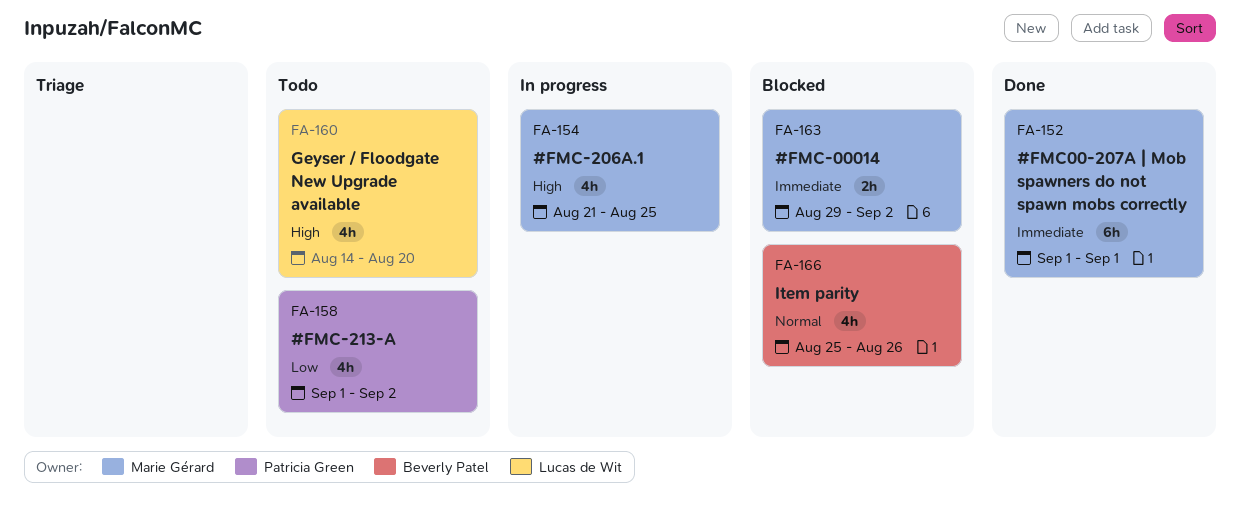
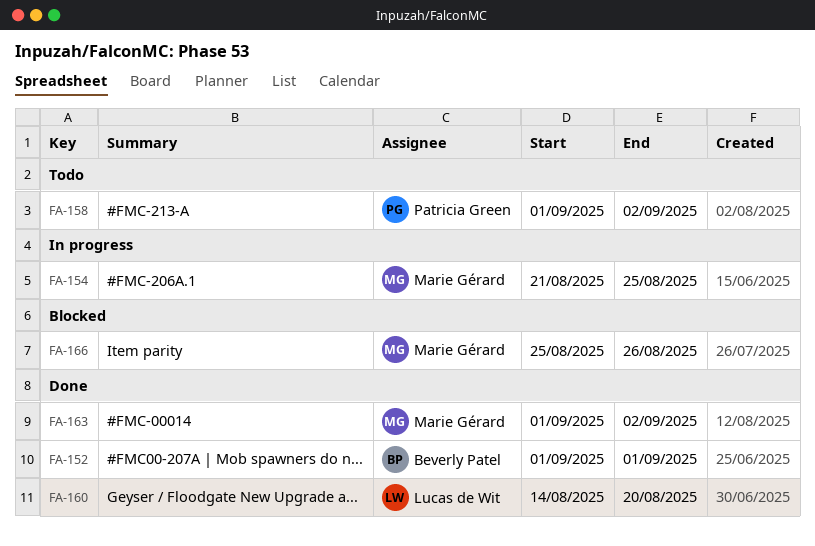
FA-152, owner: Marie Gérard -> Beverly Patel
FA-160, status: Todo -> Done
FA-163, status: Blocked -> Done
FA-163, start: Aug 29 -> Sep 1
FA-166, owner: Beverly Patel -> Marie Gérard

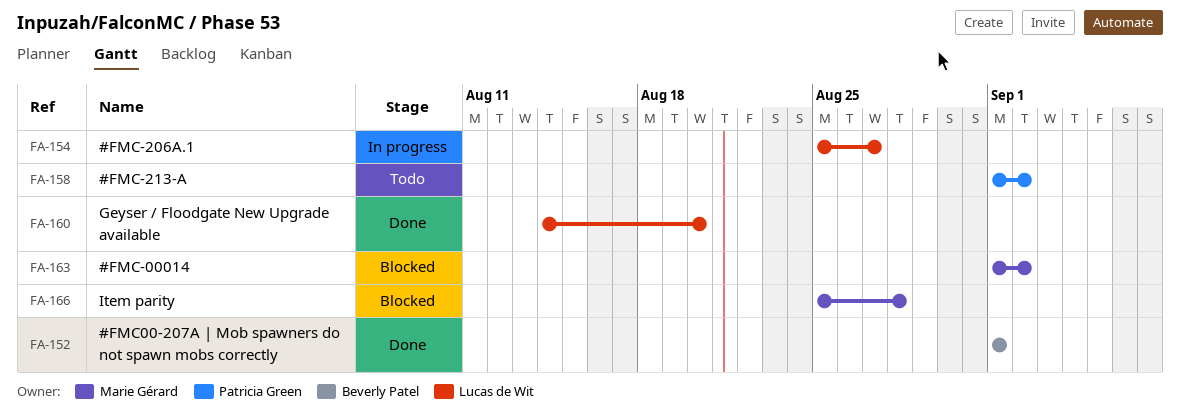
FA-154, owner: Marie Gérard -> Lucas de Wit
FA-154, start: Aug 21 -> Aug 25
FA-154, due: Aug 25 -> Aug 27
FA-163, status: Done -> Blocked
FA-166, due: Aug 26 -> Aug 28

